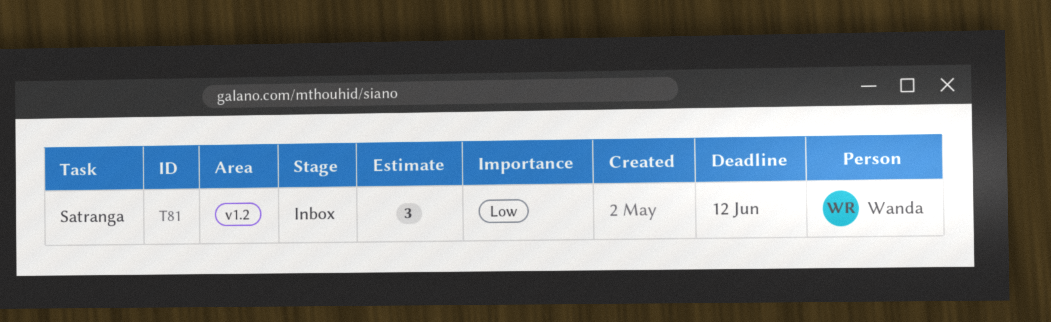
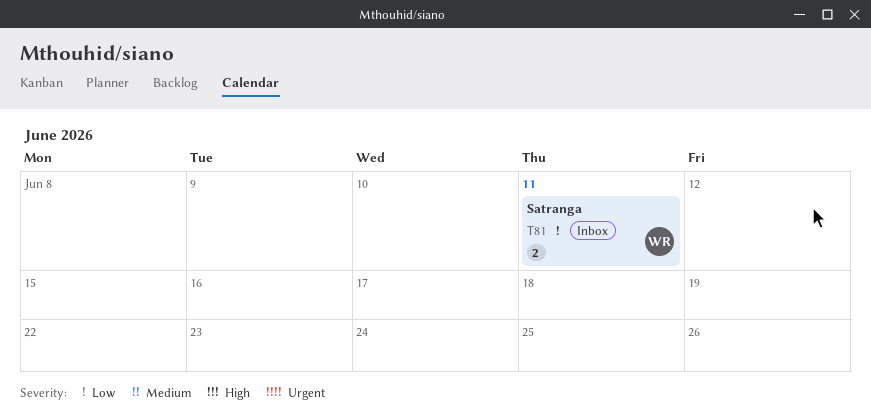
T81, estimate: 3 -> 2
T81, due: Jun 12 -> Jun 11

